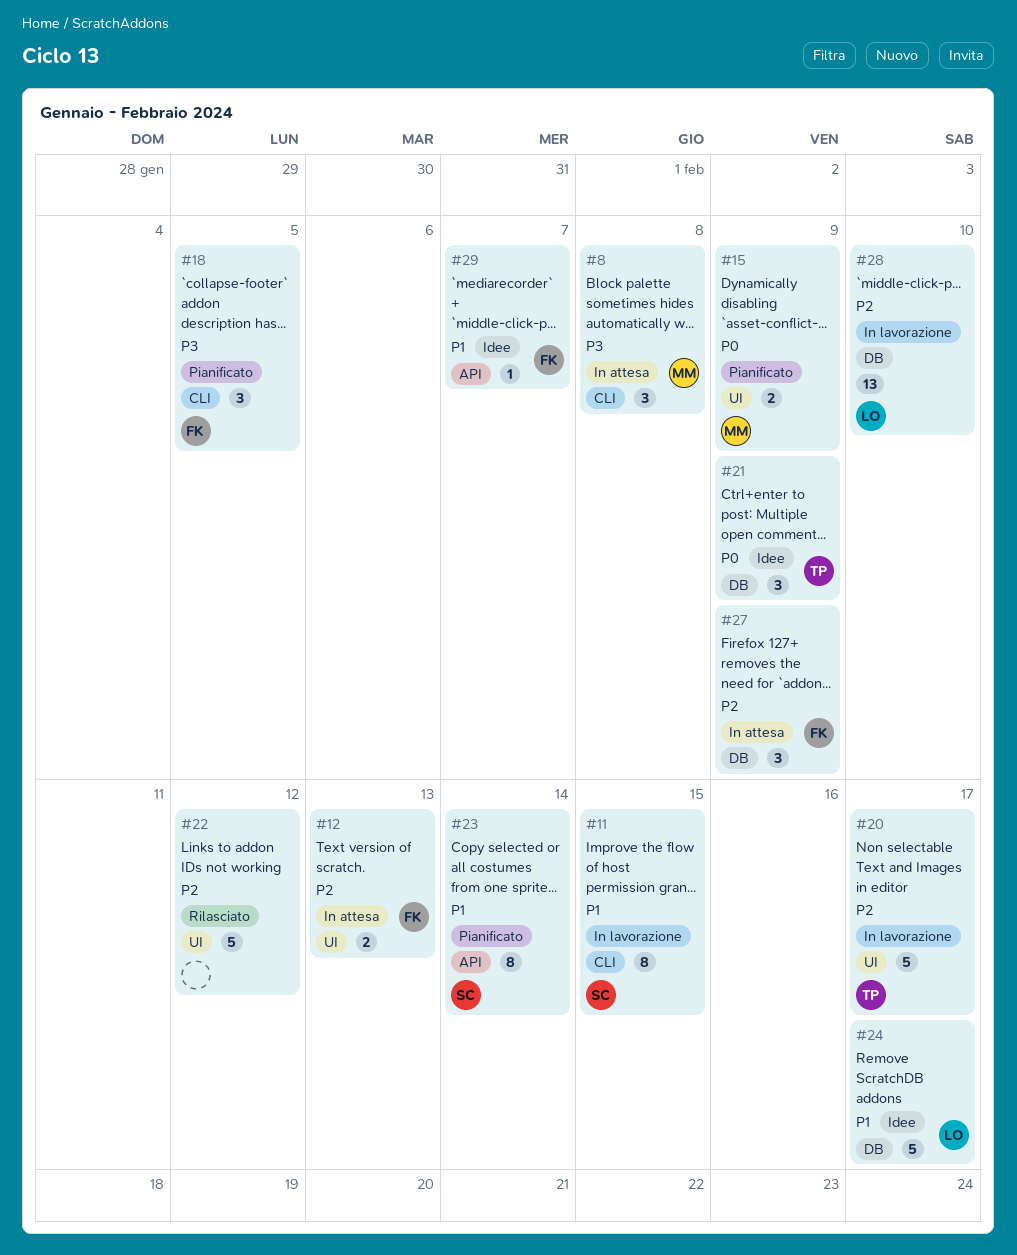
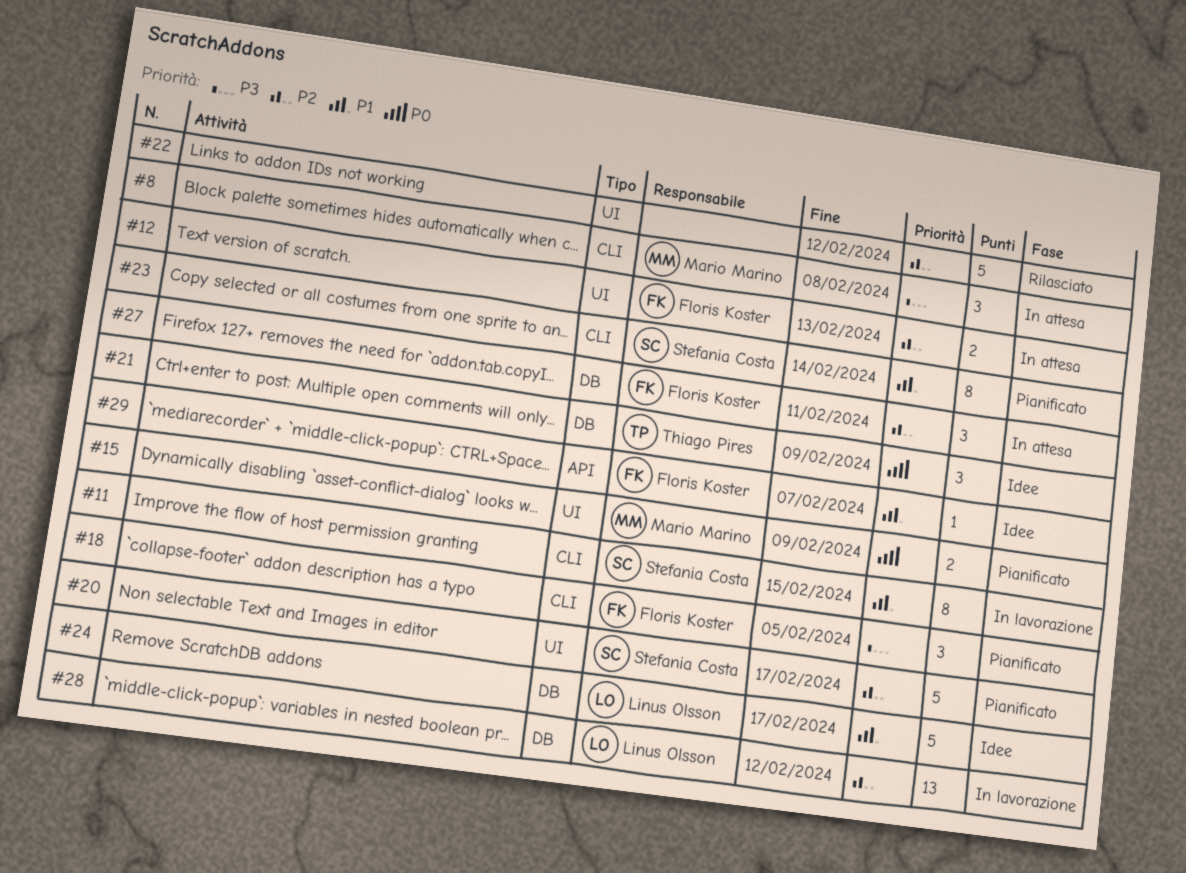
#20, status: In lavorazione -> Pianificato
#20, owner: Thiago Pires -> Stefania Costa
#23, label: API -> CLI
#27, due: Feb 9 -> Feb 11
#28, due: Feb 10 -> Feb 12

